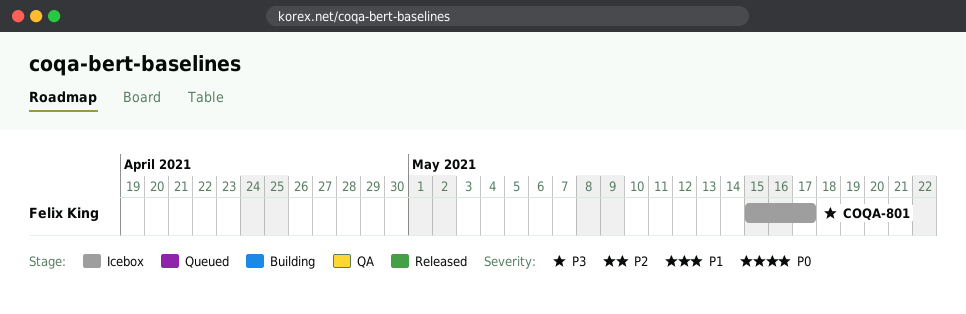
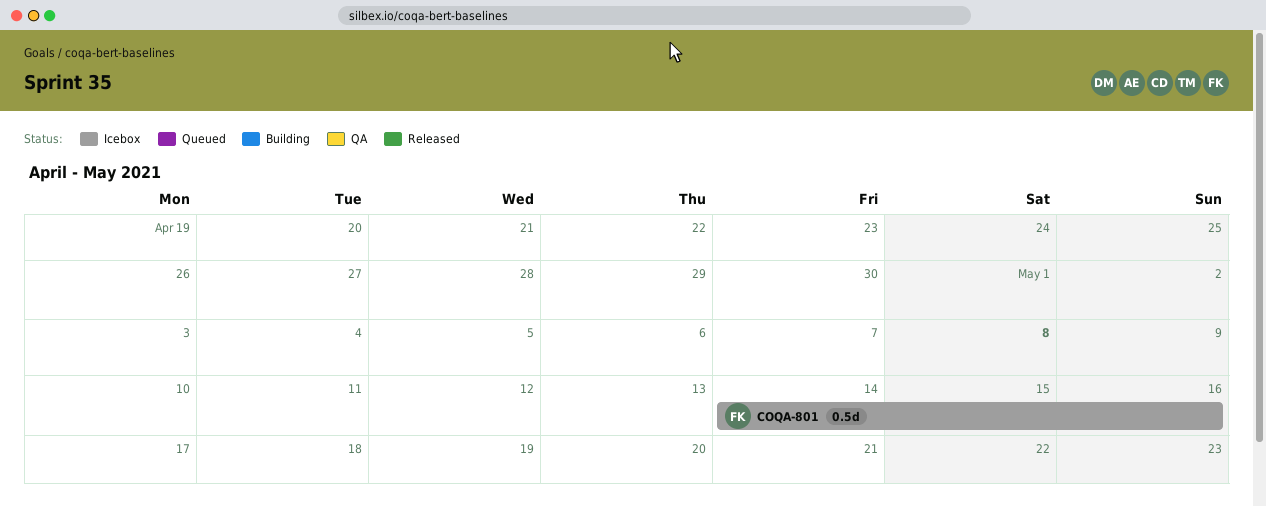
COQA-801, start: May 15 -> May 14
COQA-801, due: May 17 -> May 16

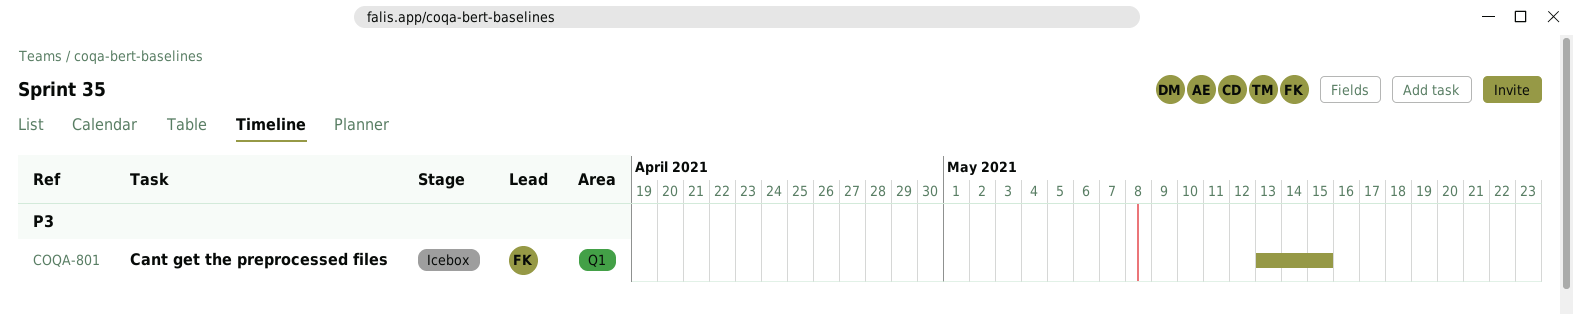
COQA-801, start: May 14 -> May 13
COQA-801, due: May 16 -> May 15

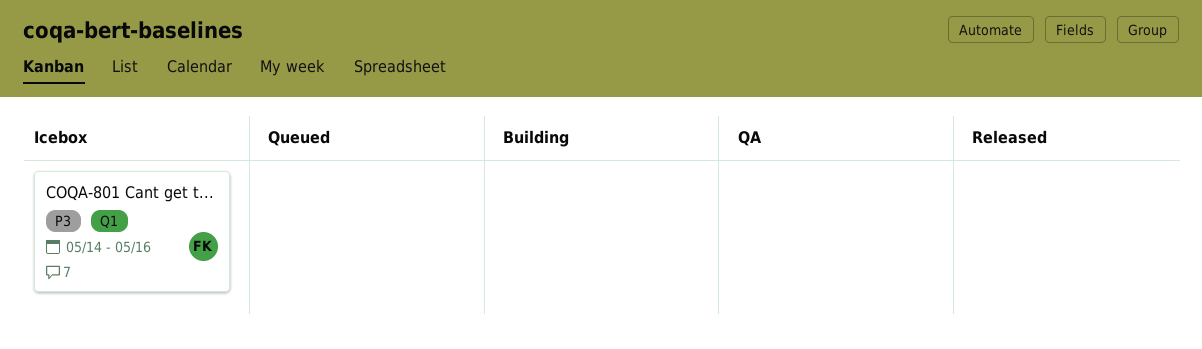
COQA-801, start: May 13 -> May 14
COQA-801, due: May 15 -> May 16

